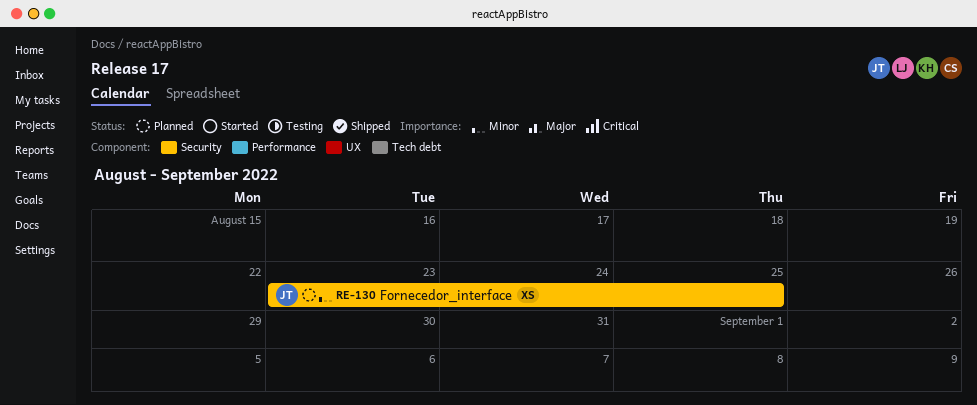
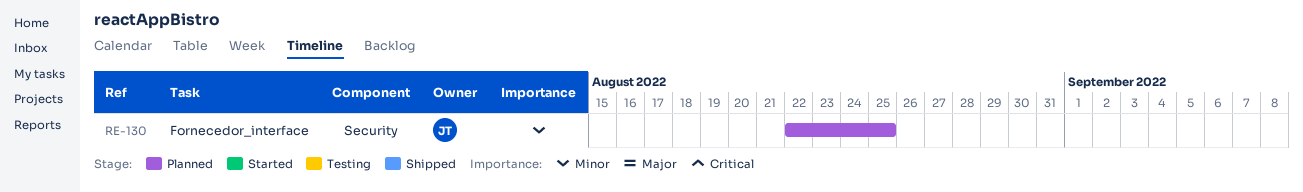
RE-130, start: Aug 23 -> Aug 22

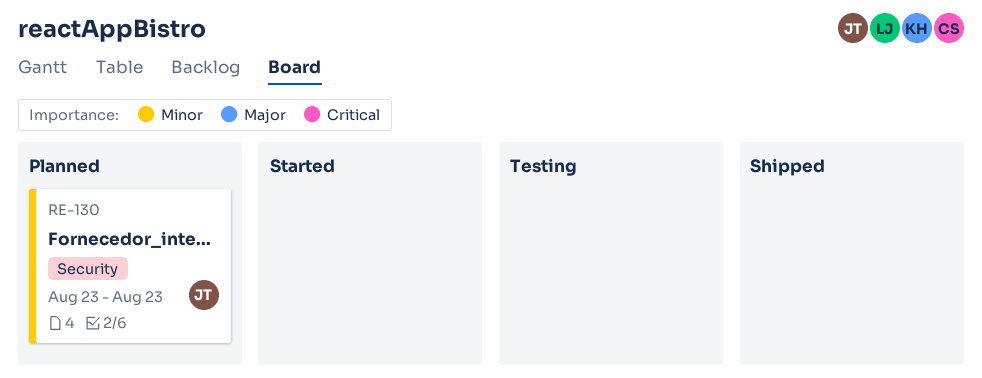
RE-130, start: Aug 22 -> Aug 23
RE-130, due: Aug 25 -> Aug 23

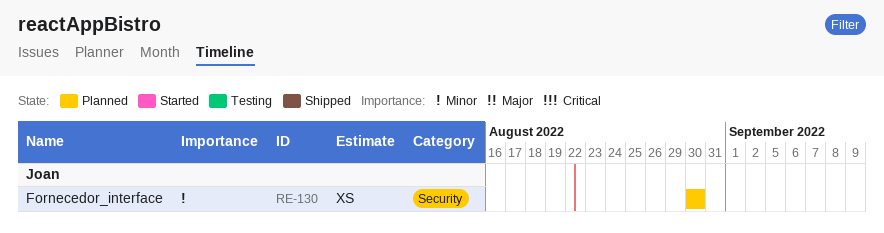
RE-130, start: Aug 23 -> Aug 30
RE-130, due: Aug 23 -> Aug 30

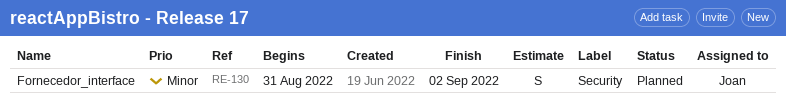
RE-130, estimate: XS -> S
RE-130, start: Aug 30 -> Aug 31
RE-130, due: Aug 30 -> Sep 2

